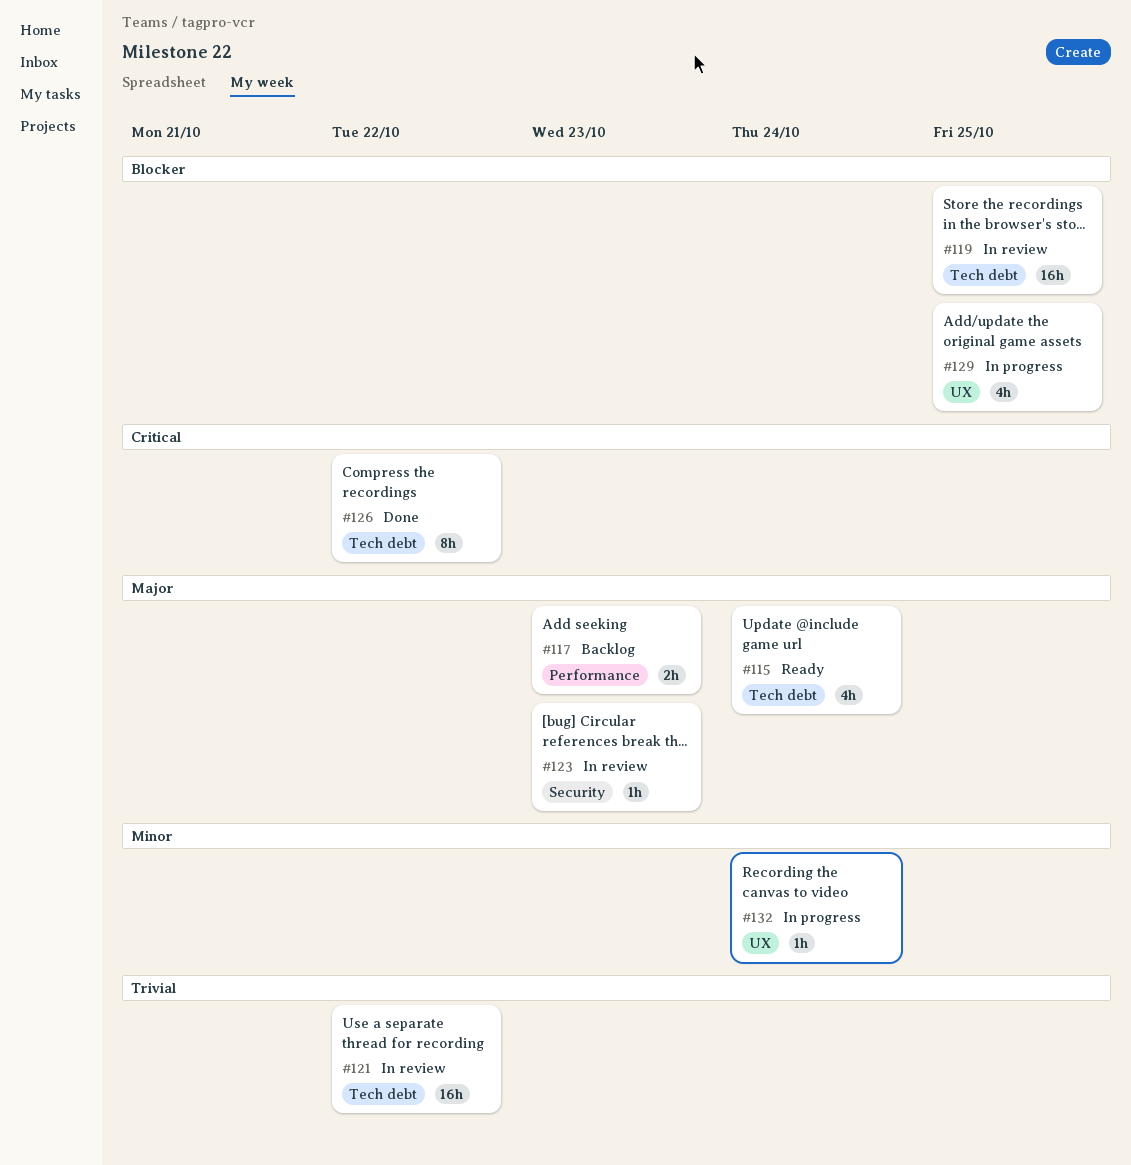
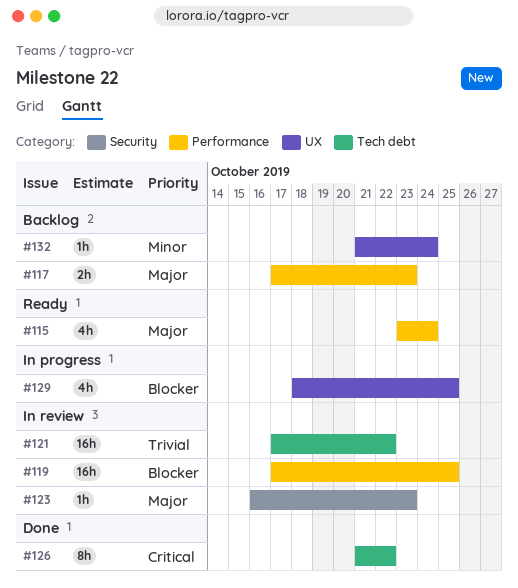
#115, label: Tech debt -> Performance
#119, label: Tech debt -> Performance
#132, status: In progress -> Backlog

